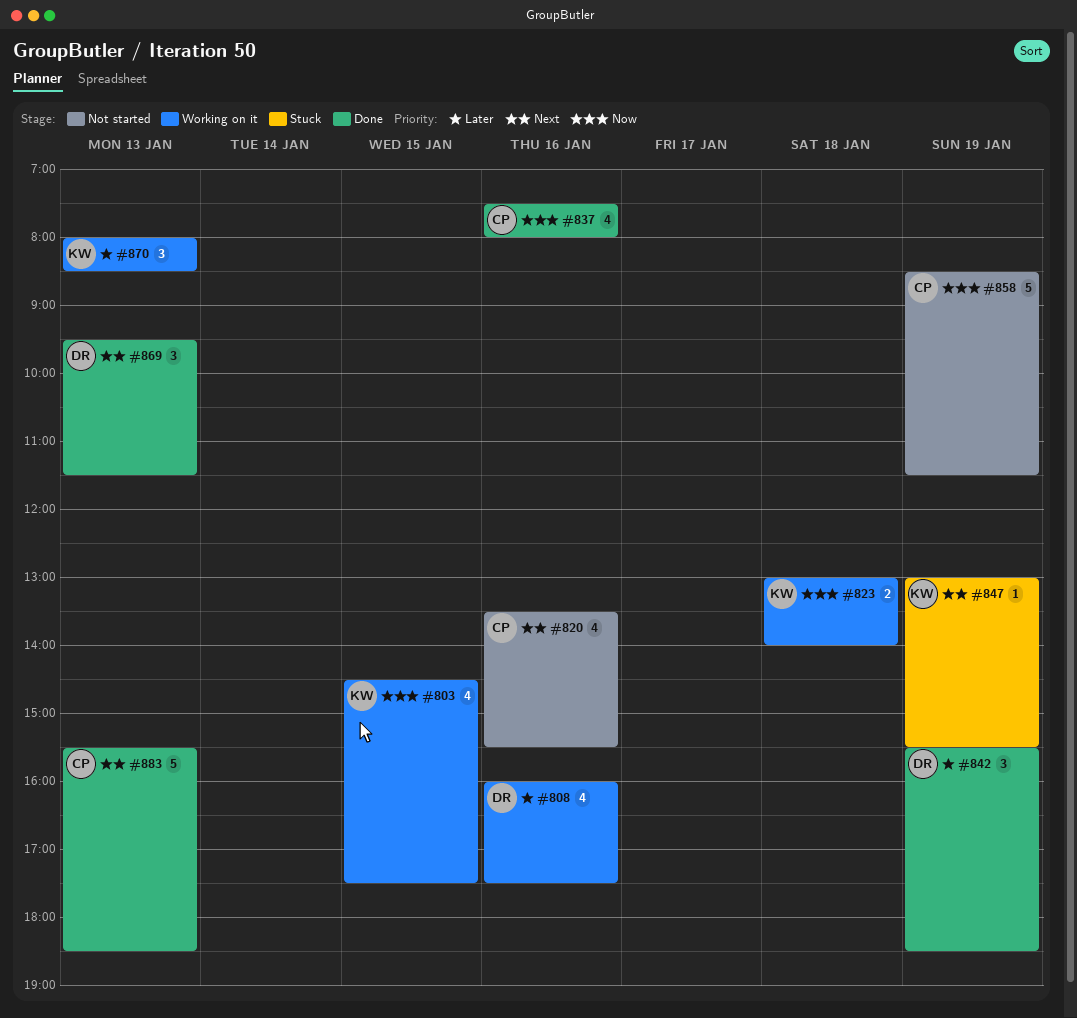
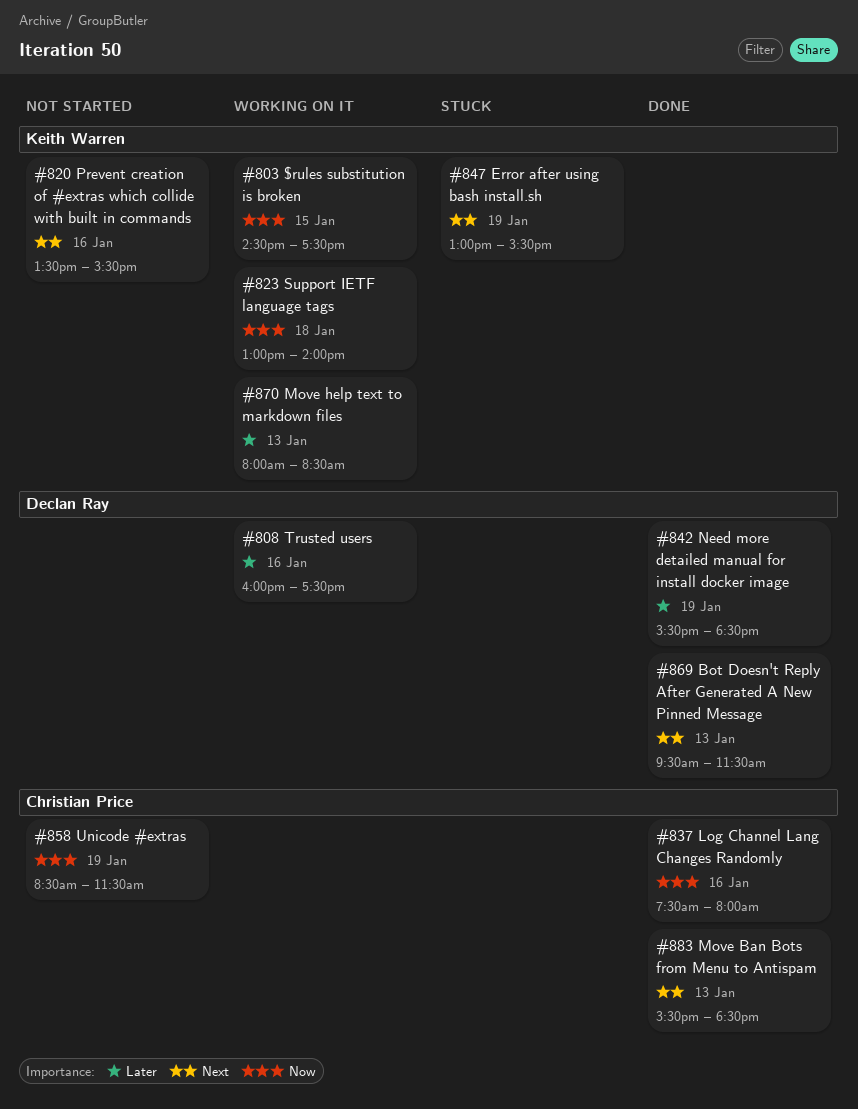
#820, owner: Christian Price -> Keith Warren

